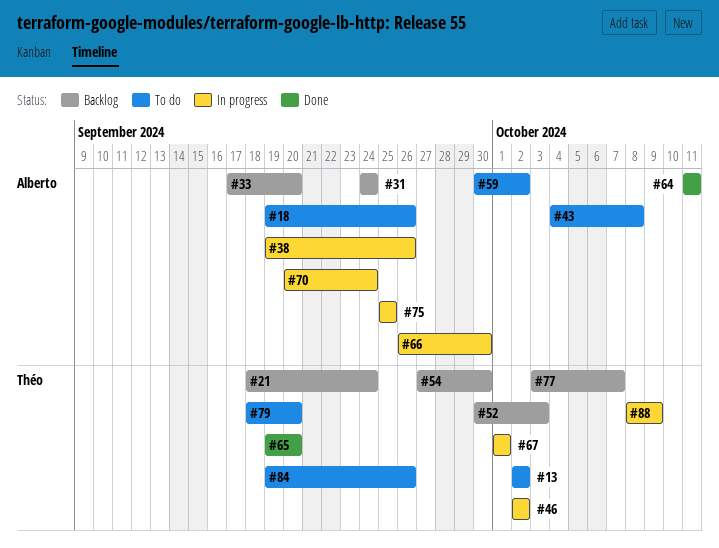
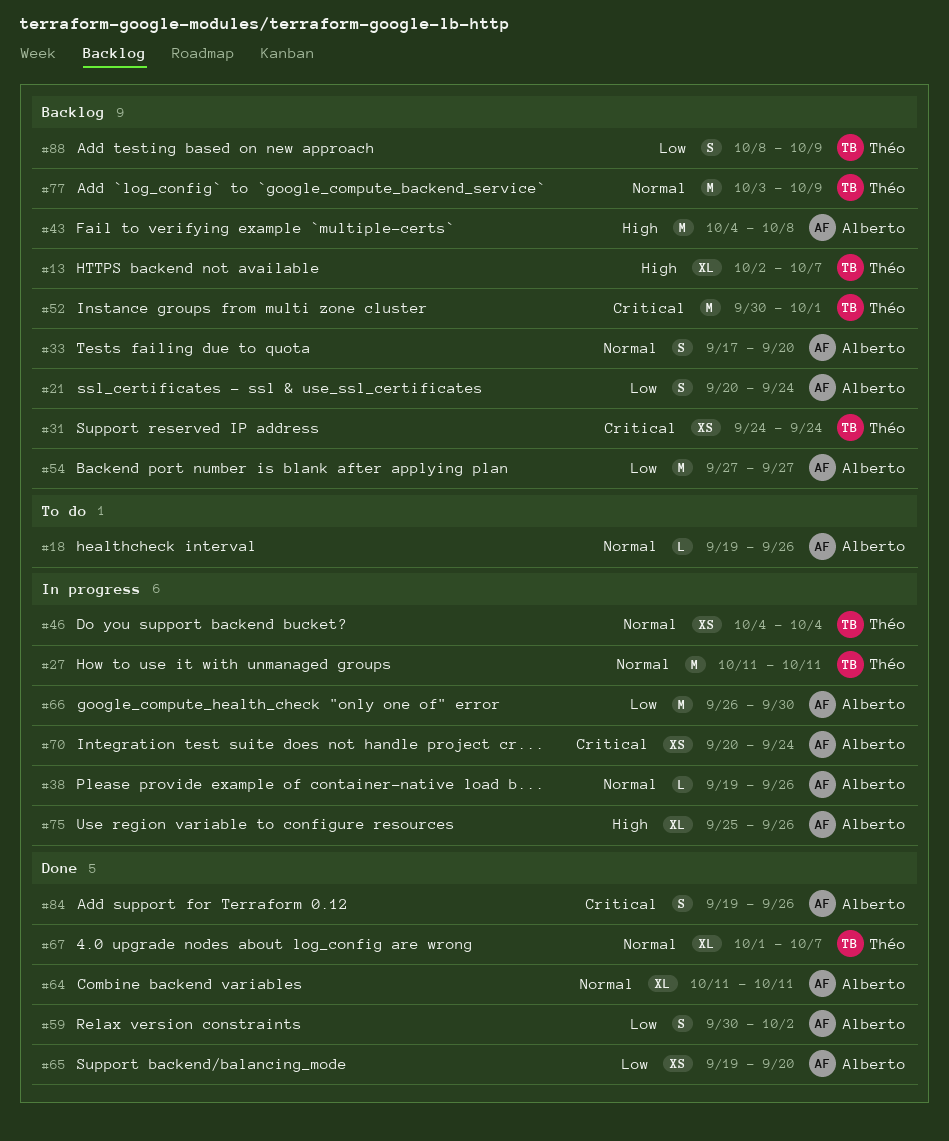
#13, status: To do -> Backlog
#13, due: Oct 2 -> Oct 7
#21, owner: Théo -> Alberto
#21, start: Sep 18 -> Sep 20
#27: none -> present
#31, owner: Alberto -> Théo
#43, status: To do -> Backlog
#46, start: Oct 2 -> Oct 4
#46, due: Oct 2 -> Oct 4
#52, due: Oct 3 -> Oct 1
#54, owner: Théo -> Alberto
#54, due: Sep 30 -> Sep 27
#59, status: To do -> Done
#65, owner: Théo -> Alberto
#67, status: In progress -> Done
#67, due: Oct 1 -> Oct 7
#75, due: Sep 25 -> Sep 26
#77, due: Oct 7 -> Oct 9
#79: present -> none
#84, status: To do -> Done
#84, owner: Théo -> Alberto
#88, status: In progress -> Backlog

